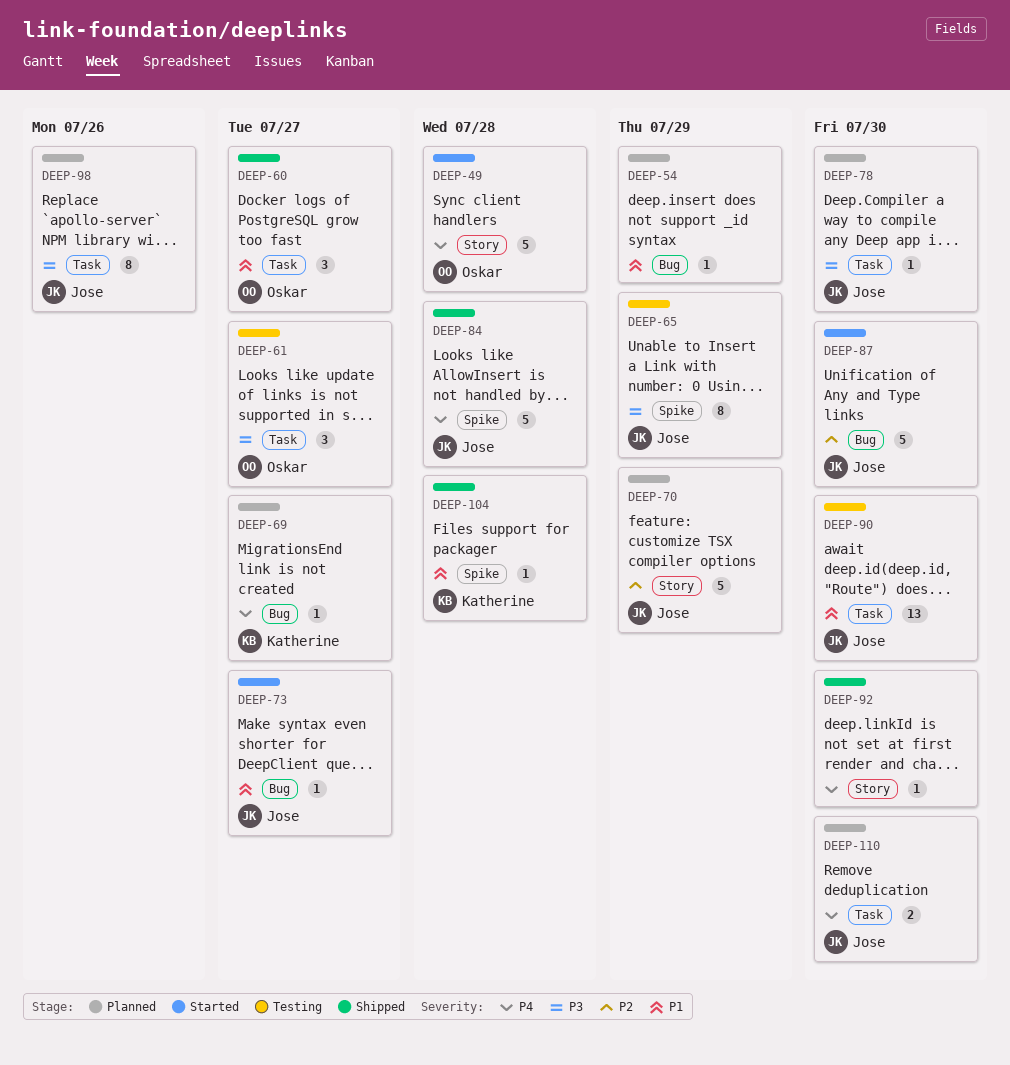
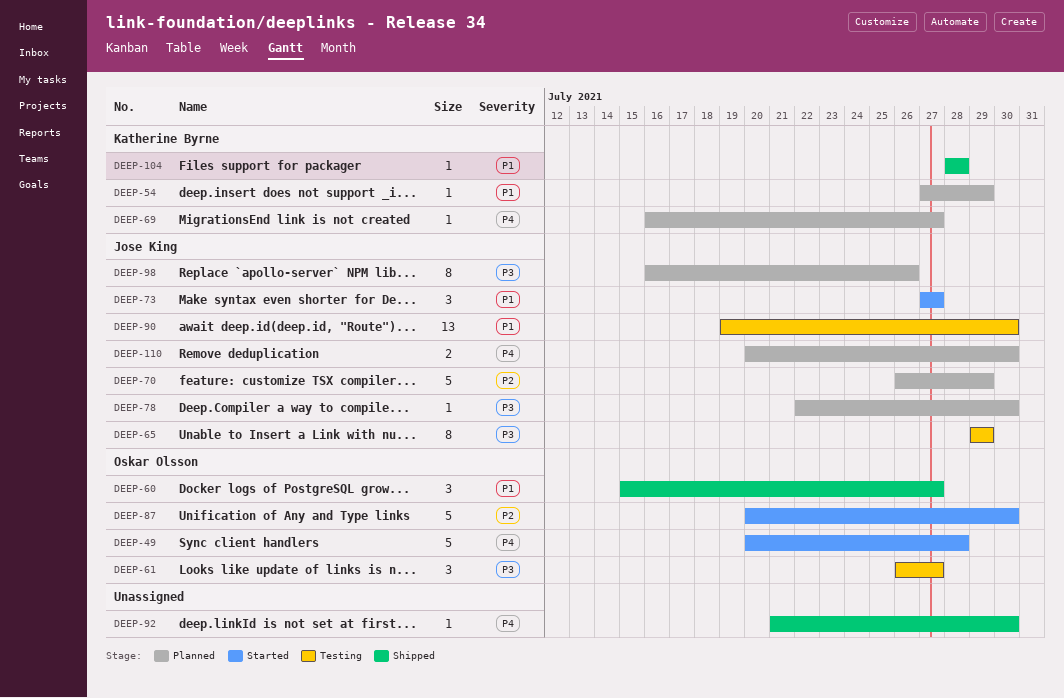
DEEP-54, owner: none -> Katherine Byrne
DEEP-73, estimate: 1 -> 3
DEEP-84: present -> none
DEEP-87, owner: Jose King -> Oskar Olsson

